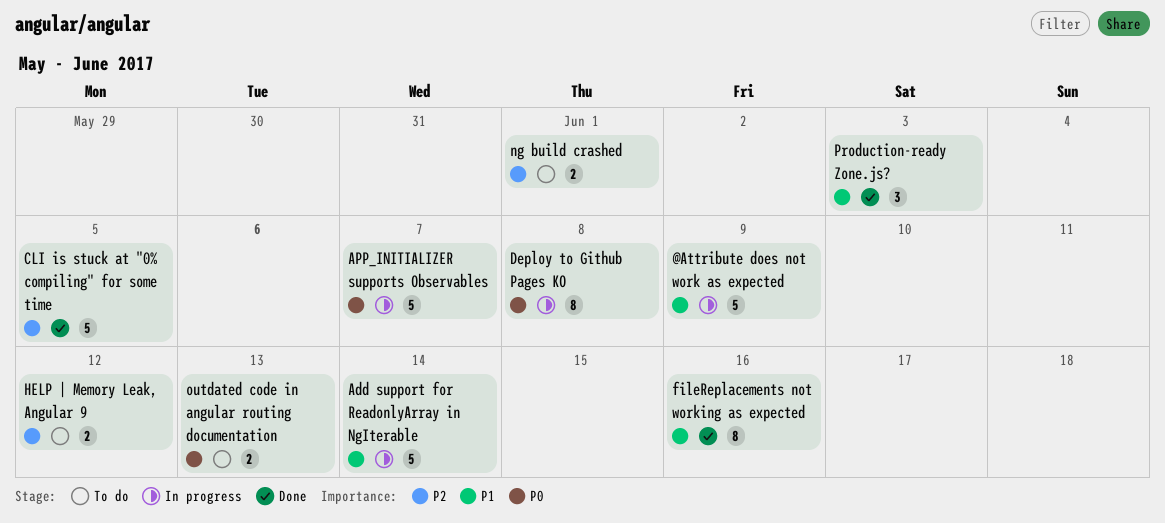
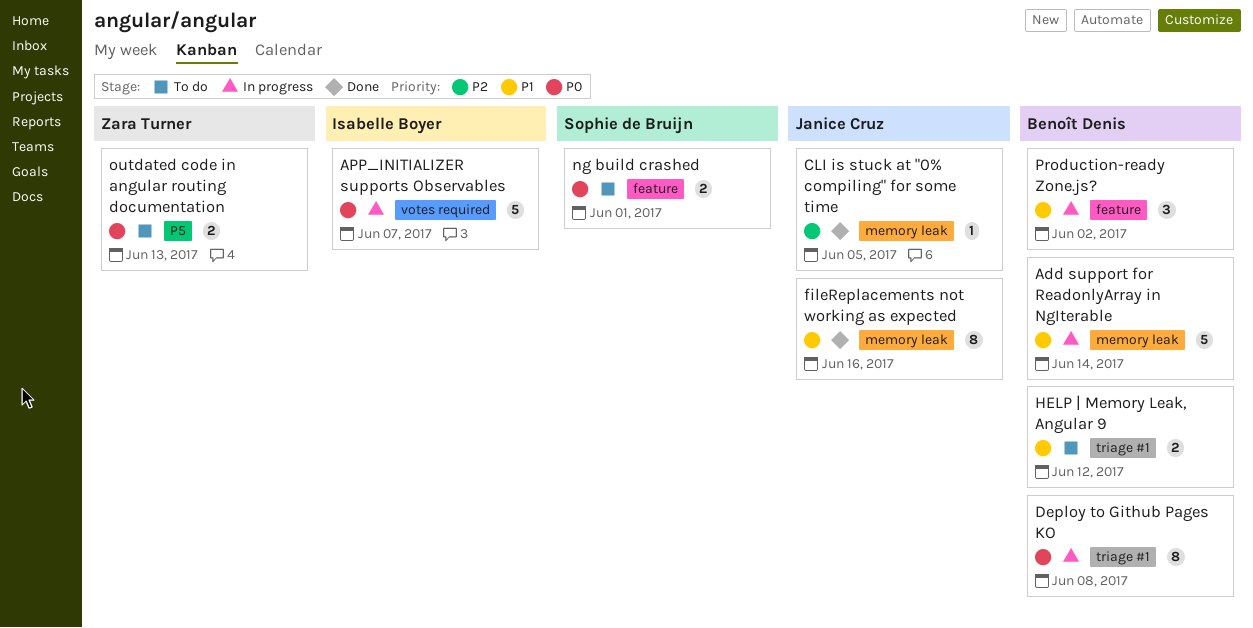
@Attribute does not work as expected: present -> none
CLI is stuck at "0% compiling" for some time, estimate: 5 -> 1
HELP | Memory Leak, Angular 9, priority: P2 -> P1
ng build crashed, priority: P2 -> P0
Production-ready Zone.js?, status: Done -> In progress
Production-ready Zone.js?, due: Jun 3 -> Jun 2

